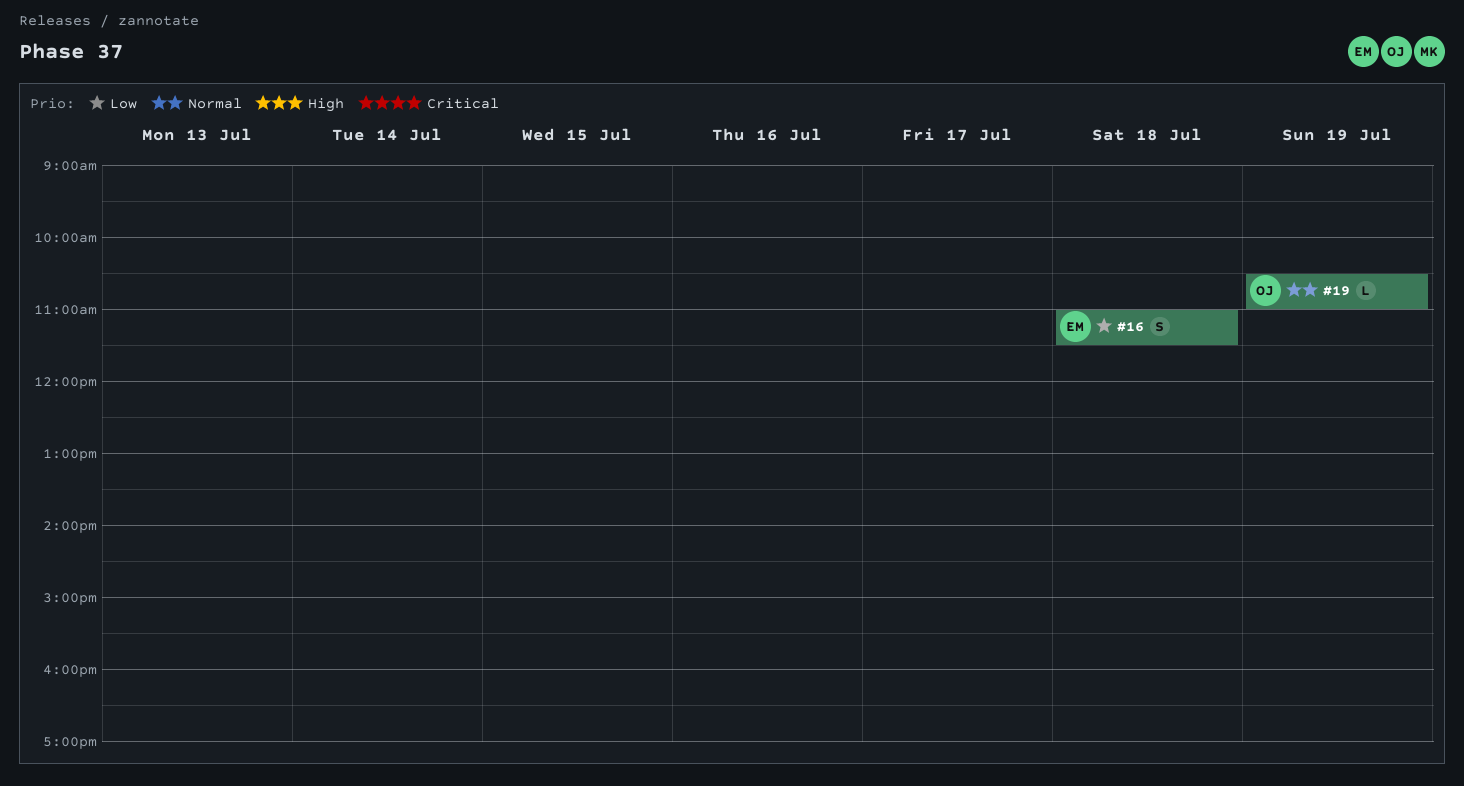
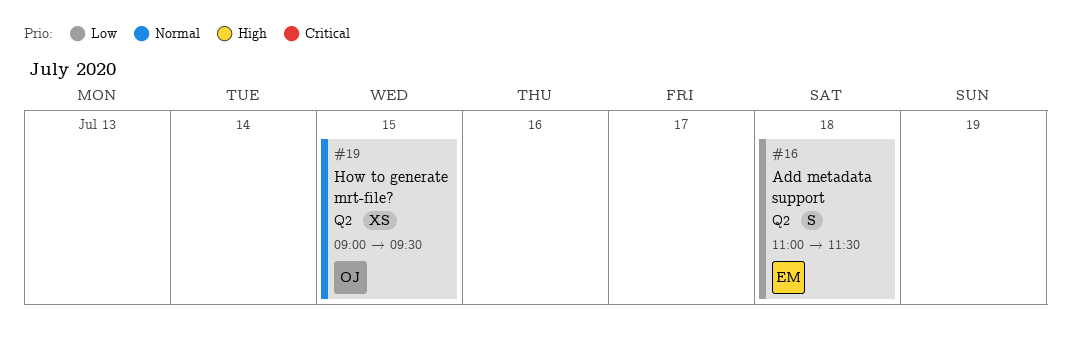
#19, estimate: L -> XS
#19, day: Jul 19 -> Jul 15
#19, begins: 10:30 -> 09:00
#19, ends: 11:00 -> 09:30

